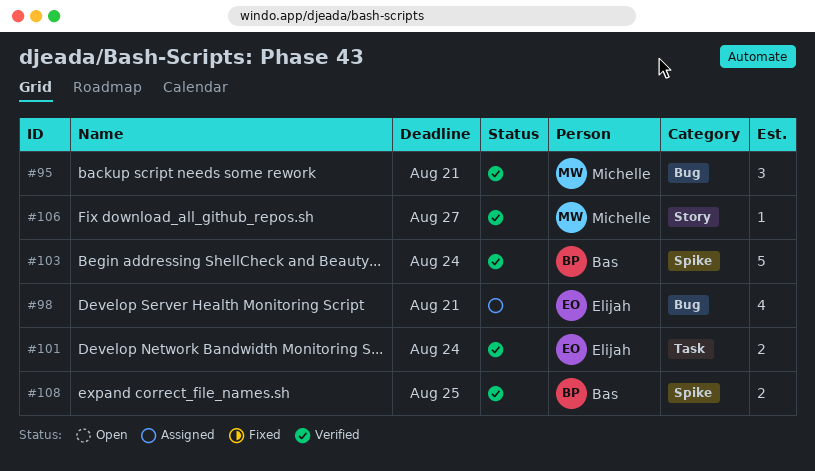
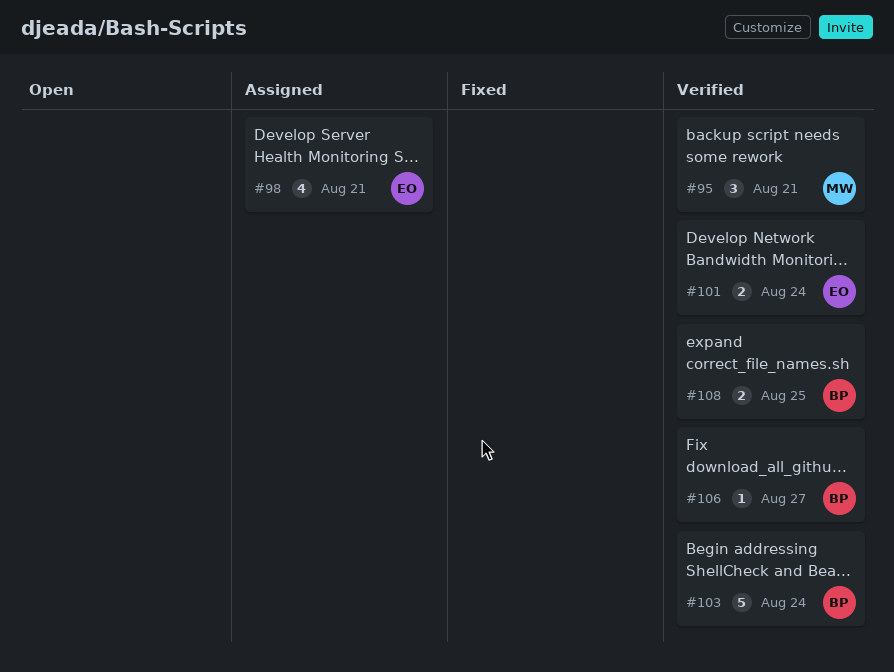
#106, owner: Michelle -> Bas

